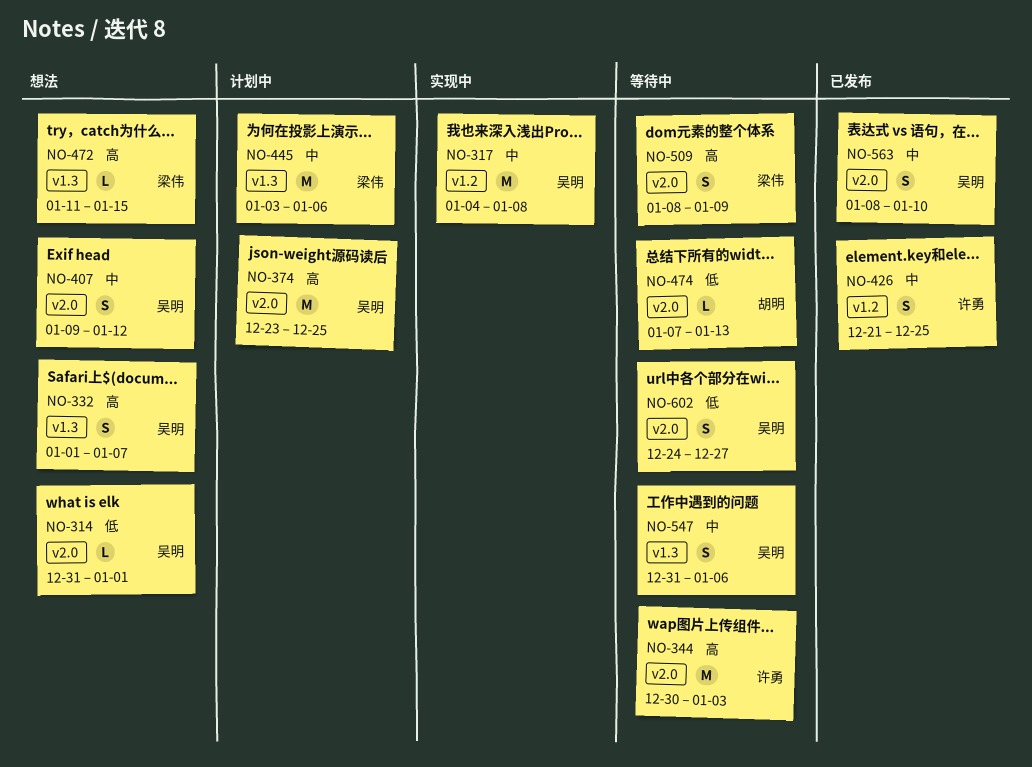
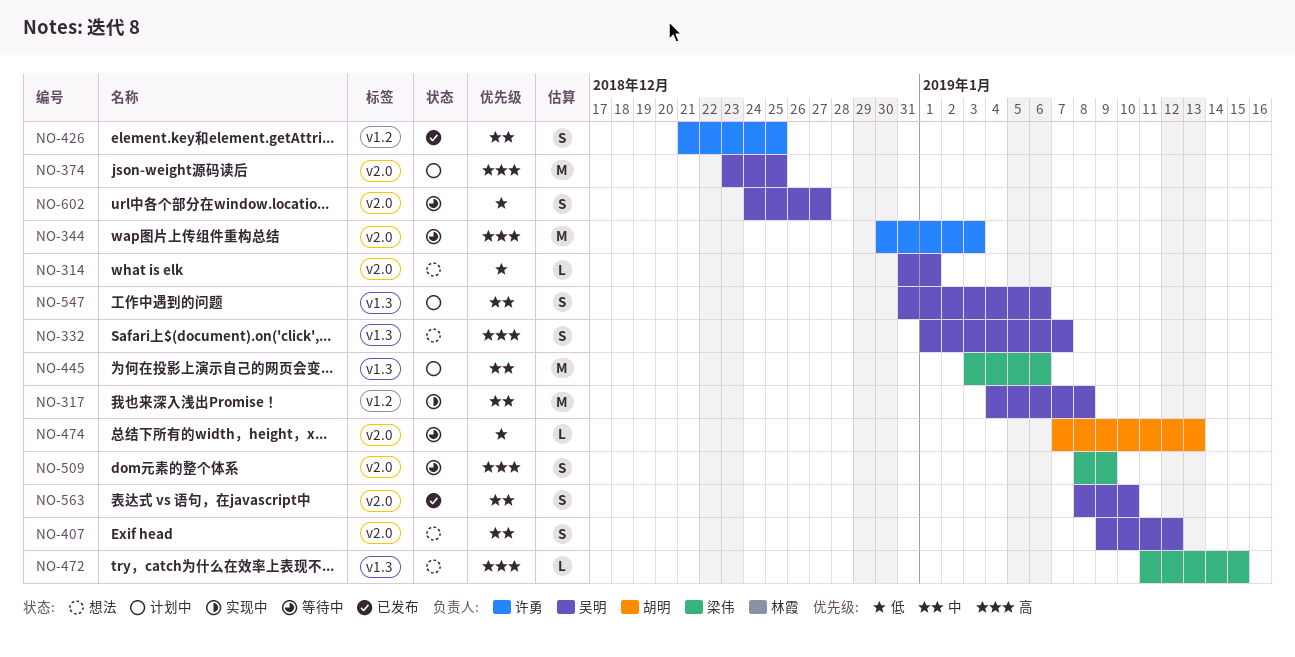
NO-547, status: 等待中 -> 计划中

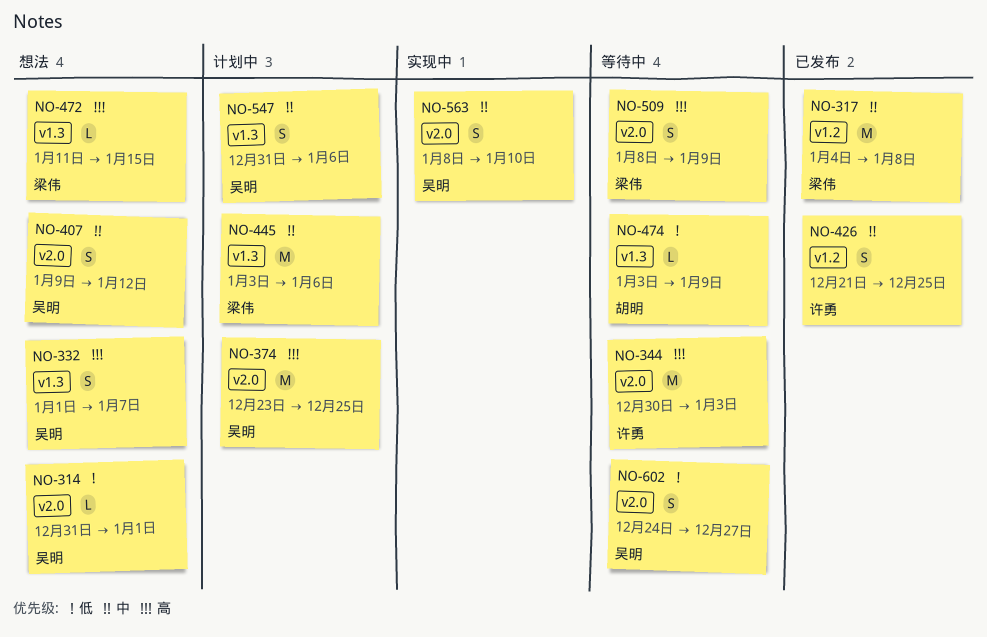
NO-317, status: 实现中 -> 已发布
NO-317, owner: 吴明 -> 梁伟
NO-474, label: v2.0 -> v1.3
NO-474, start: Jan 7 -> Jan 3
NO-474, due: Jan 13 -> Jan 9
NO-563, status: 已发布 -> 实现中

